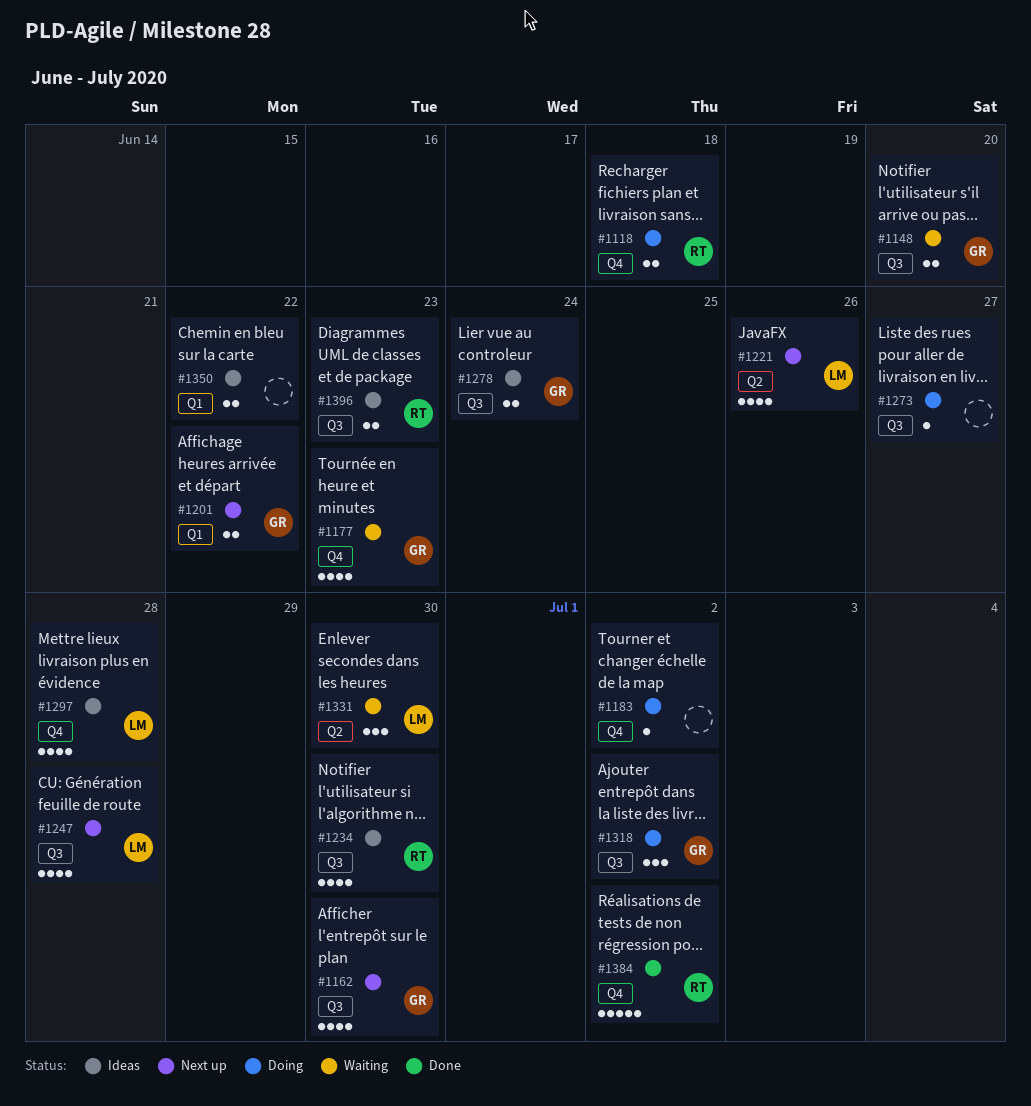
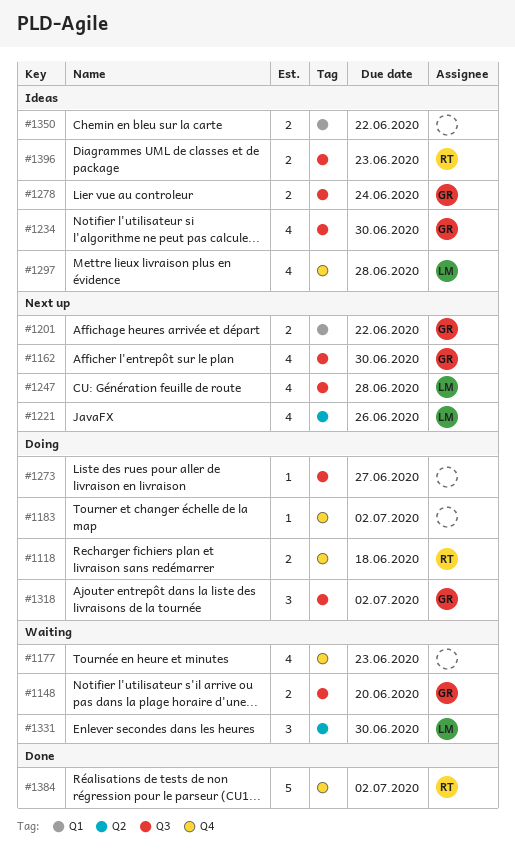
#1177, owner: GR -> none
#1234, owner: RT -> GR

